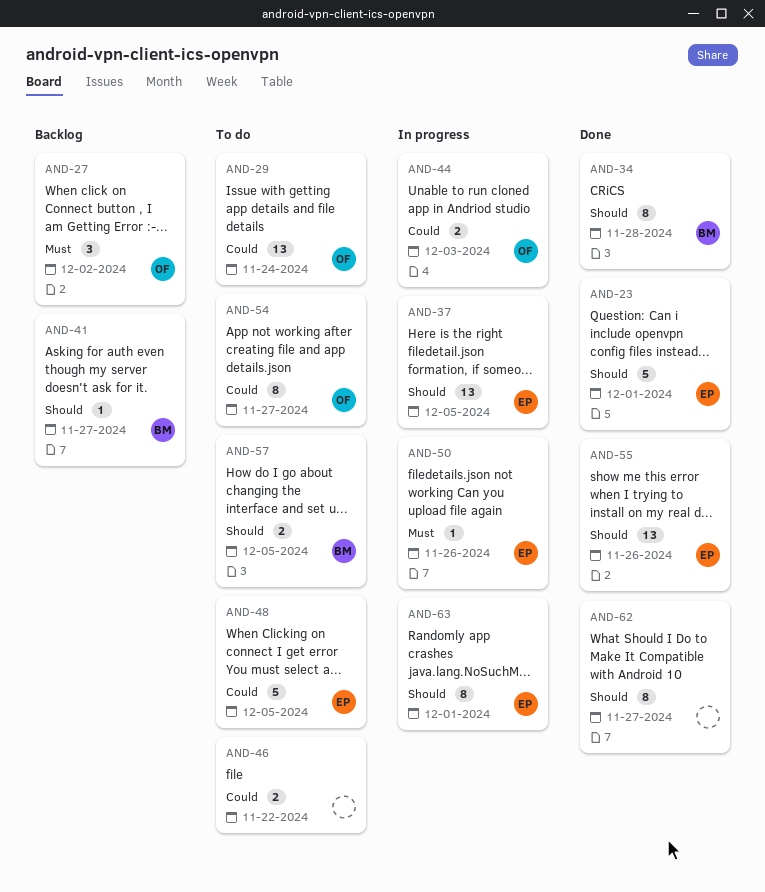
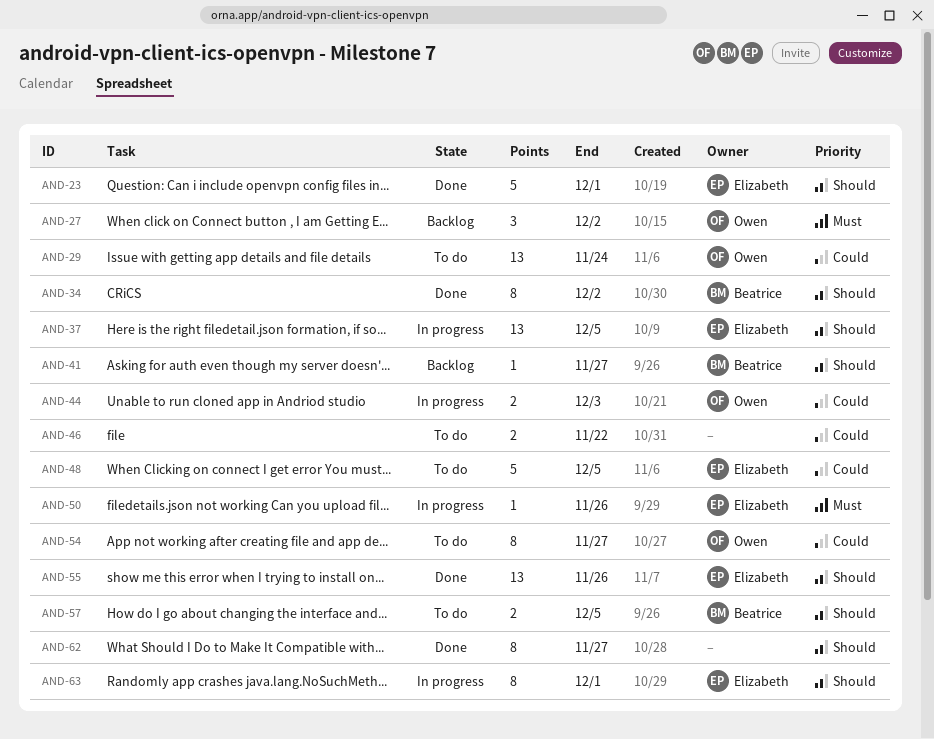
AND-34, due: Nov 28 -> Dec 2

